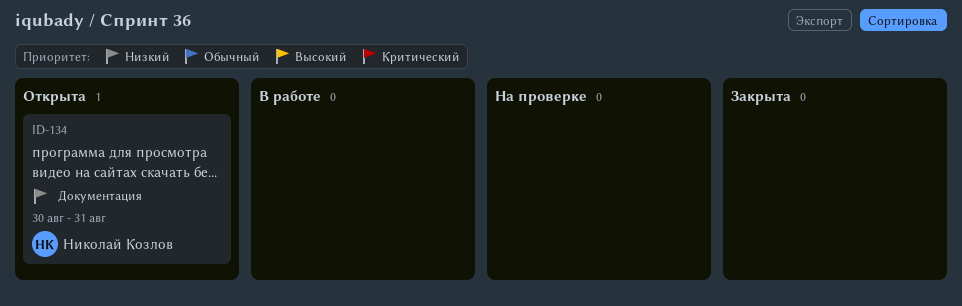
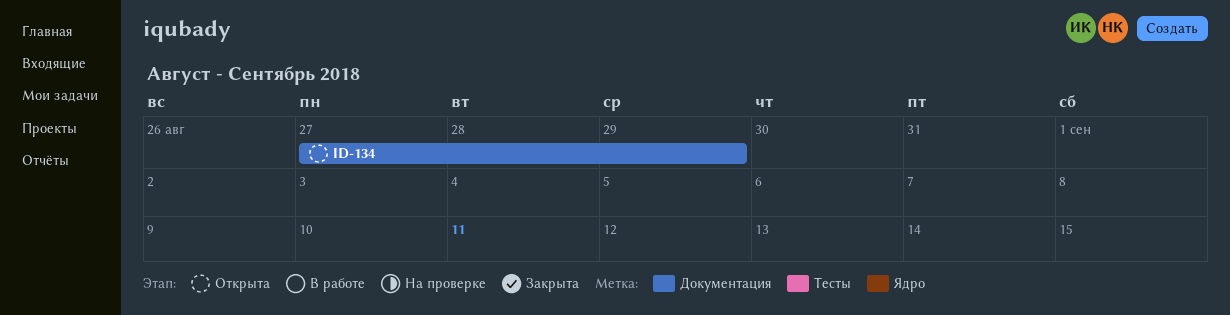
ID-134, start: Aug 30 -> Aug 27
ID-134, due: Aug 31 -> Aug 29

